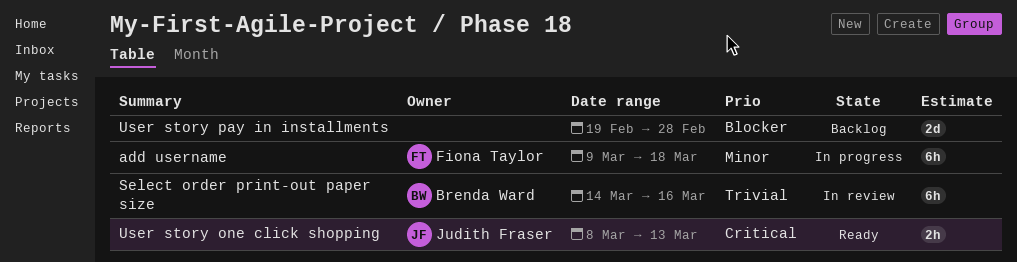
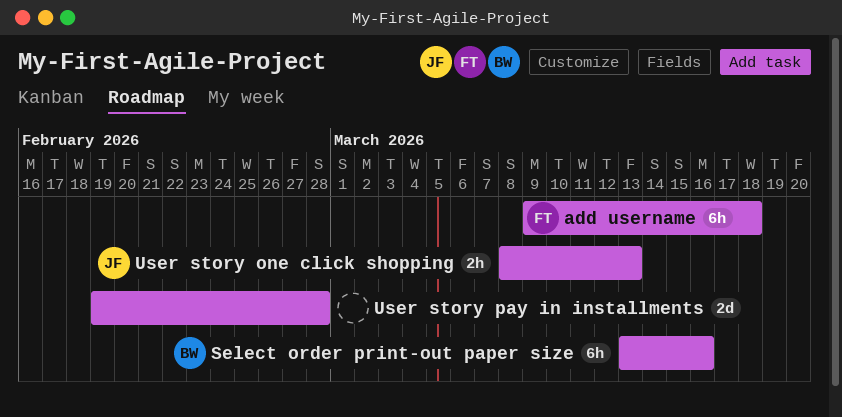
Select order print-out paper size, start: Mar 14 -> Mar 13

